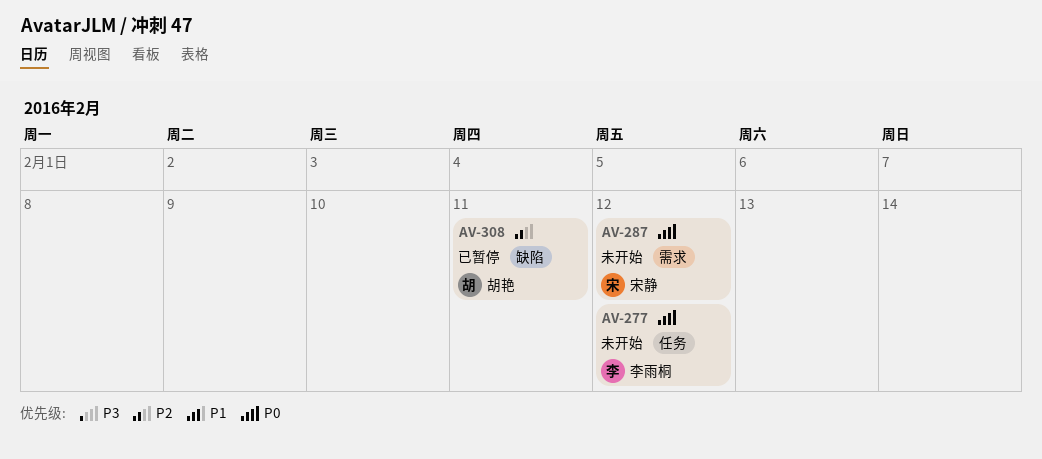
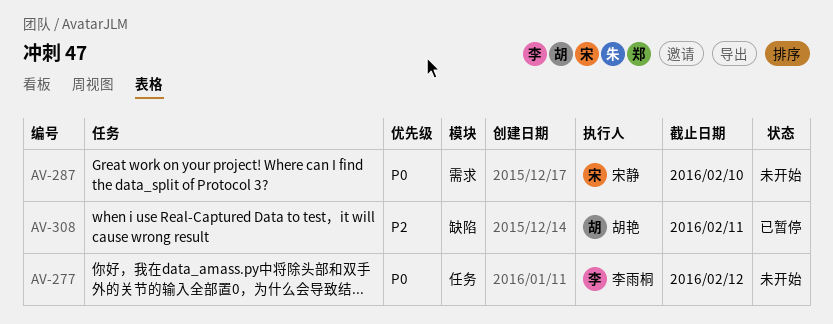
AV-287, due: Feb 12 -> Feb 10

